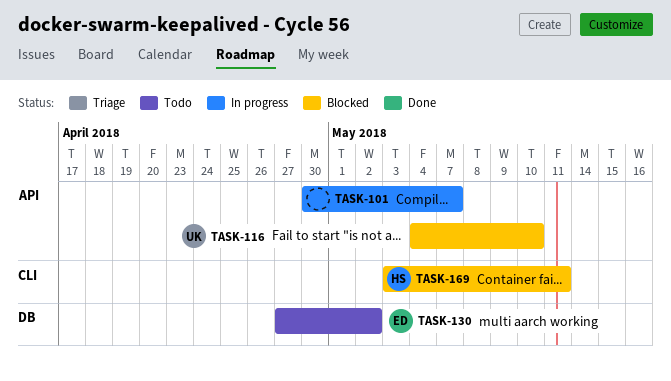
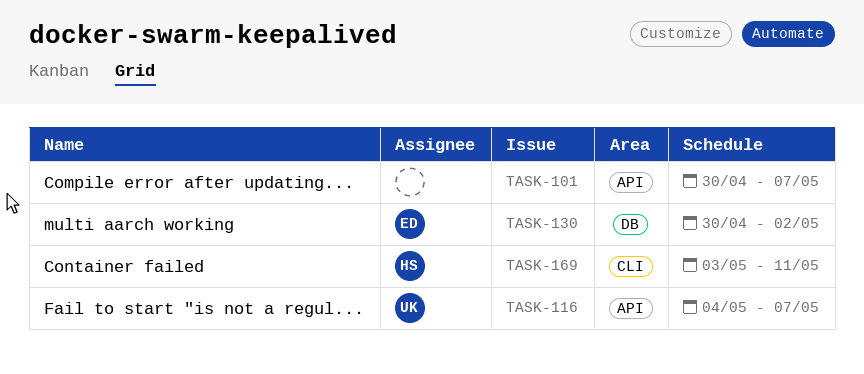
TASK-116, due: May 10 -> May 7
TASK-130, start: Apr 27 -> Apr 30

